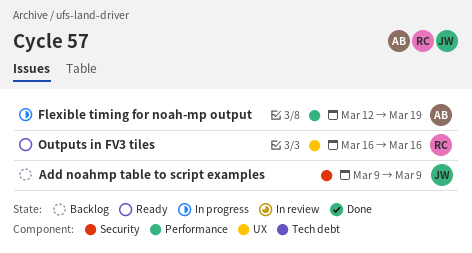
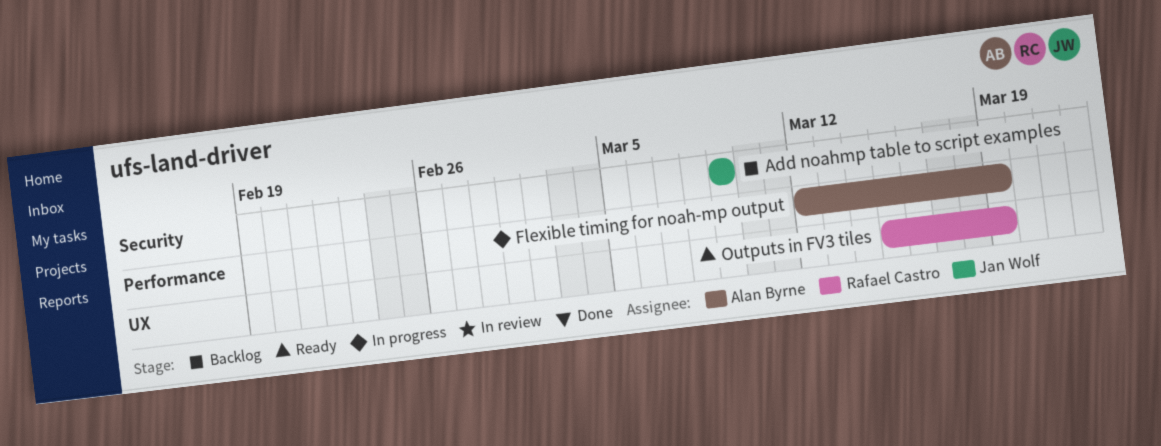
Outputs in FV3 tiles, start: Mar 16 -> Mar 15
Outputs in FV3 tiles, due: Mar 16 -> Mar 19

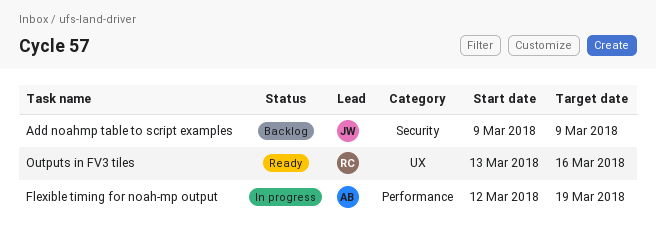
Outputs in FV3 tiles, start: Mar 15 -> Mar 13
Outputs in FV3 tiles, due: Mar 19 -> Mar 16

